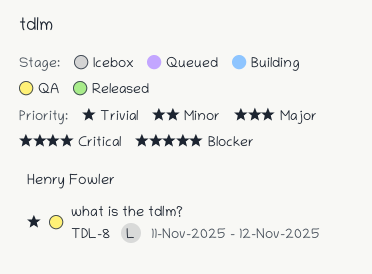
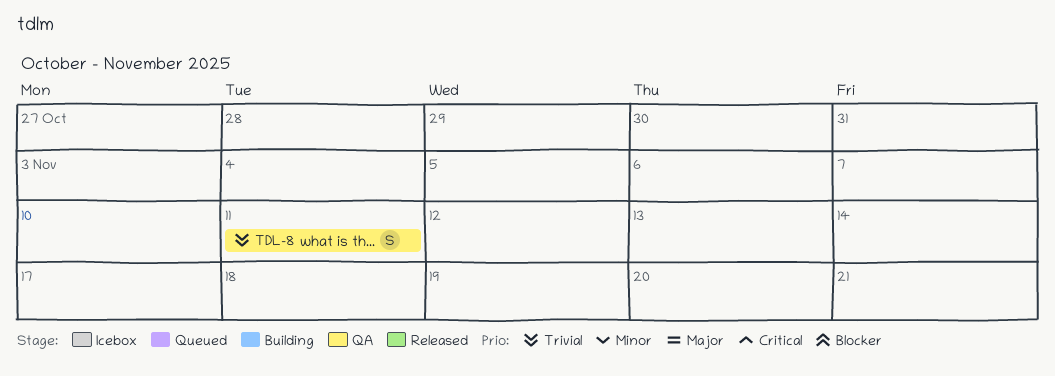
TDL-8, estimate: L -> S
TDL-8, due: Nov 12 -> Nov 11

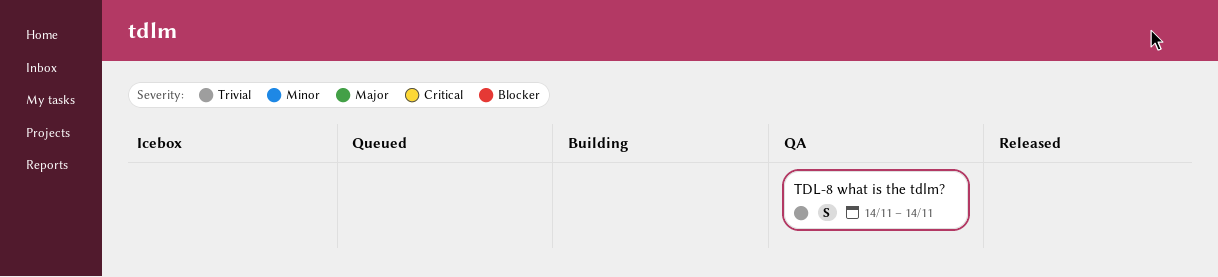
TDL-8, start: Nov 11 -> Nov 14
TDL-8, due: Nov 11 -> Nov 14

